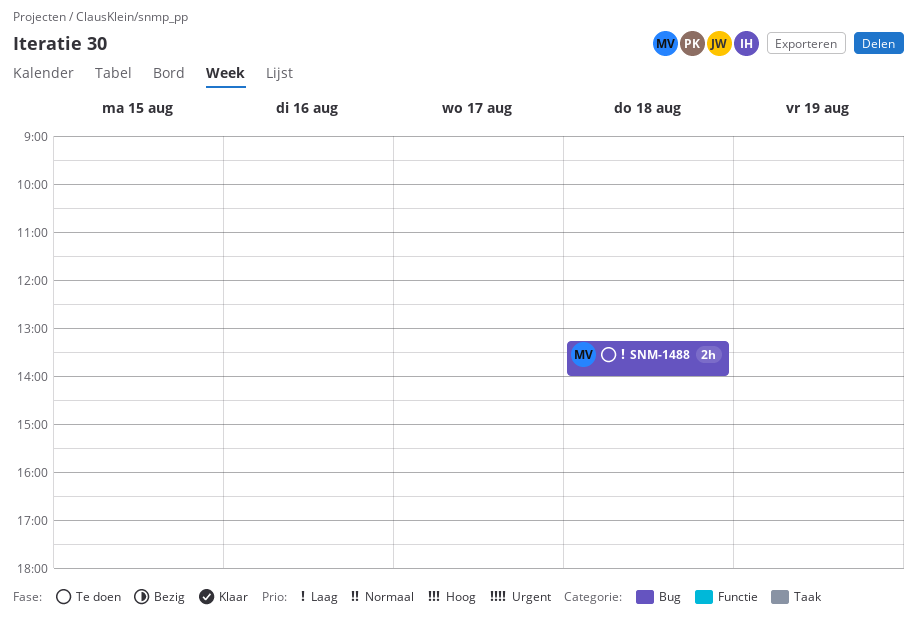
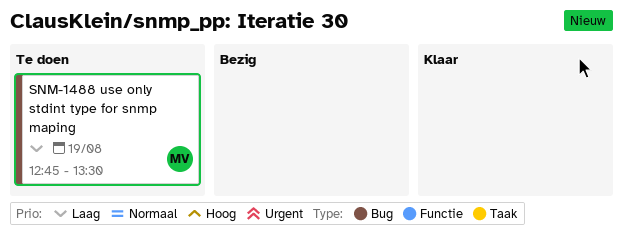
SNM-1488, day: Aug 18 -> Aug 19
SNM-1488, begins: 13:15 -> 12:45
SNM-1488, ends: 14:00 -> 13:30

